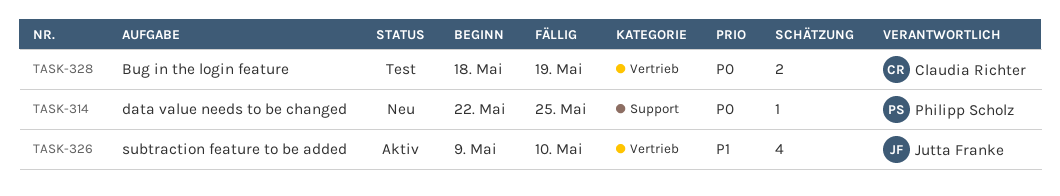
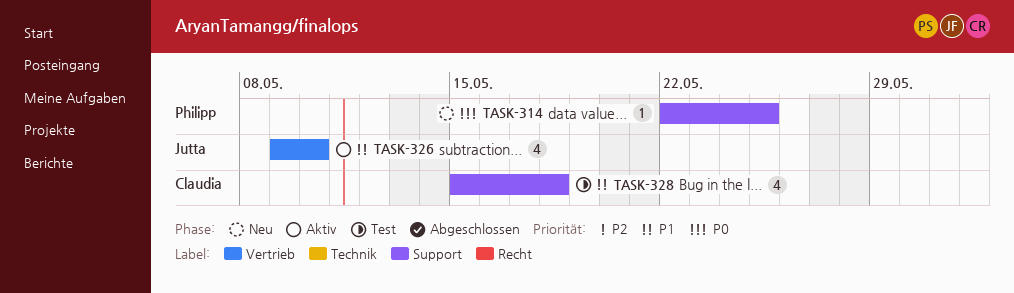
TASK-328, priority: P0 -> P1
TASK-328, label: Vertrieb -> Support
TASK-328, estimate: 2 -> 4
TASK-328, start: May 18 -> May 15
TASK-328, due: May 19 -> May 18

